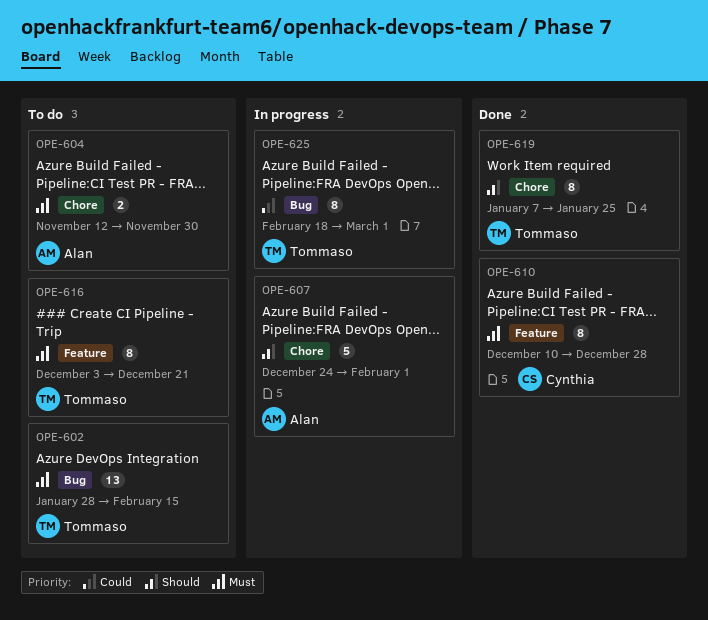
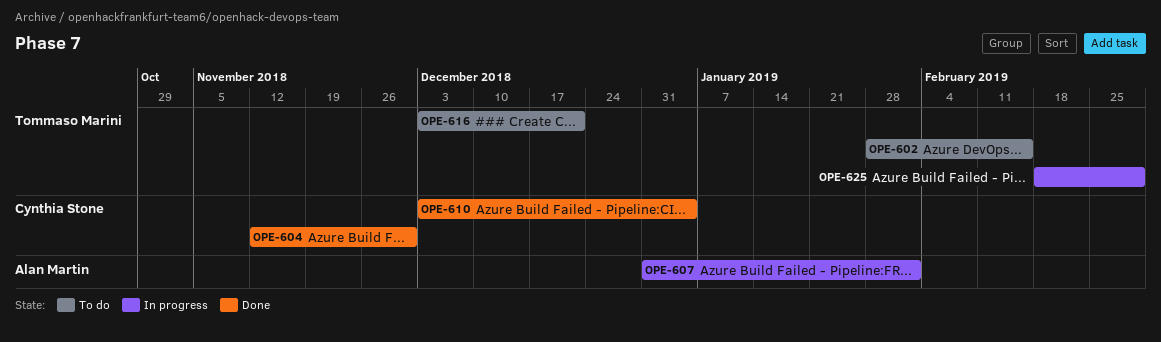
OPE-604, status: To do -> Done
OPE-604, owner: Alan Martin -> Cynthia Stone
OPE-607, start: Dec 24 -> Dec 31
OPE-610, start: Dec 10 -> Dec 3
OPE-610, due: Dec 28 -> Jan 4
OPE-619: present -> none

